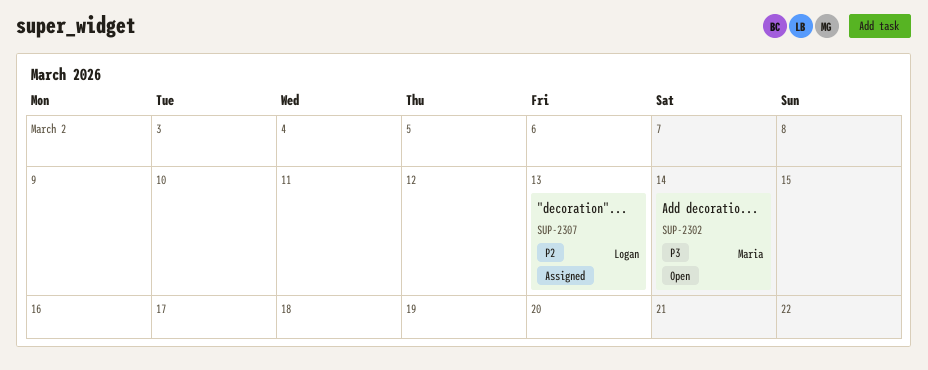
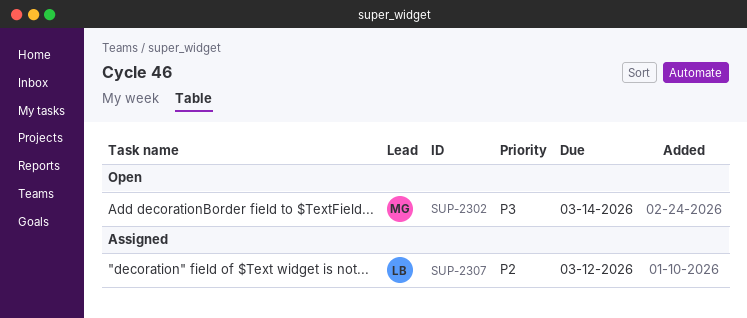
SUP-2307, due: Mar 13 -> Mar 12

